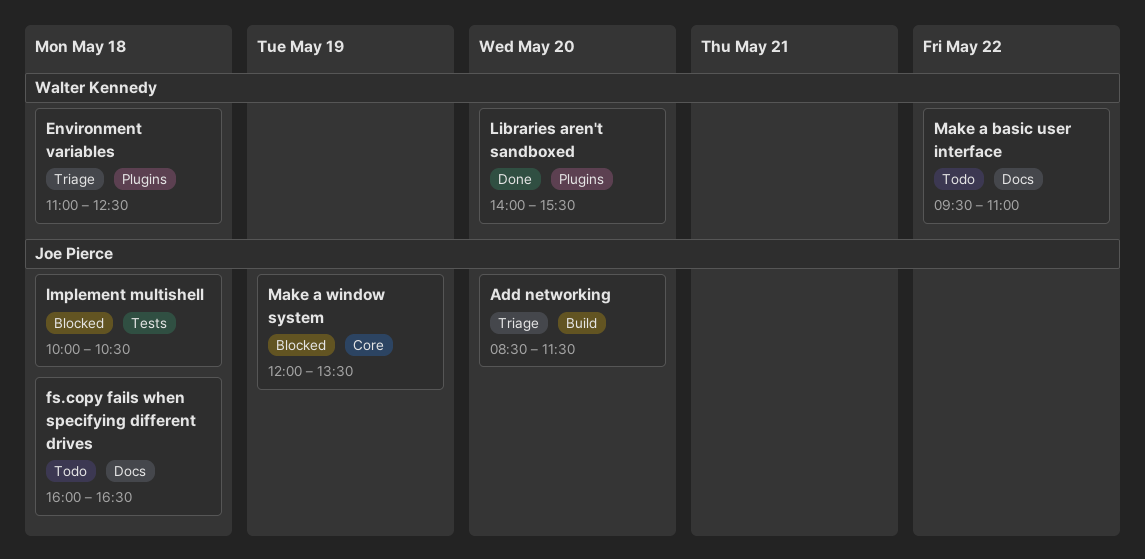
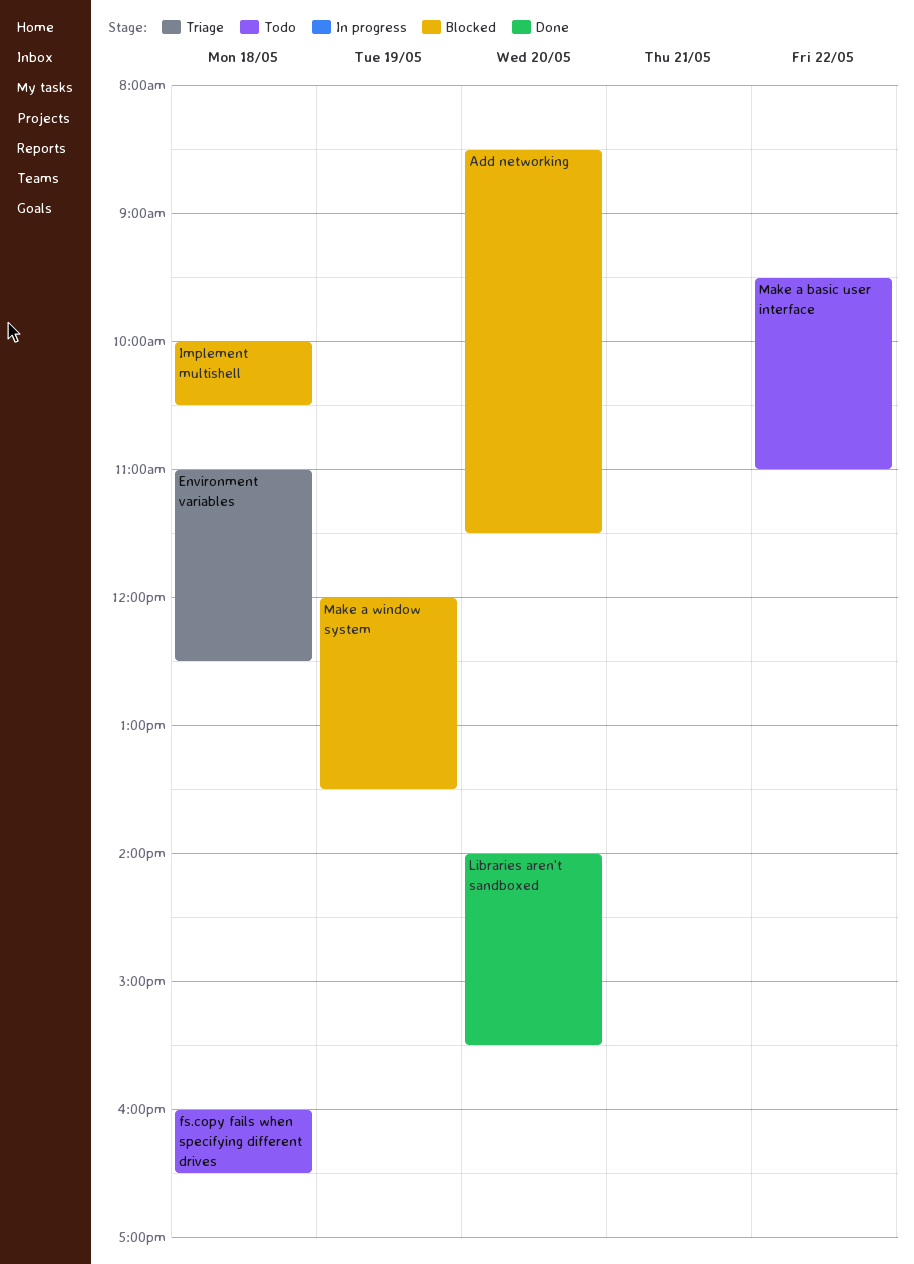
Add networking, status: Triage -> Blocked

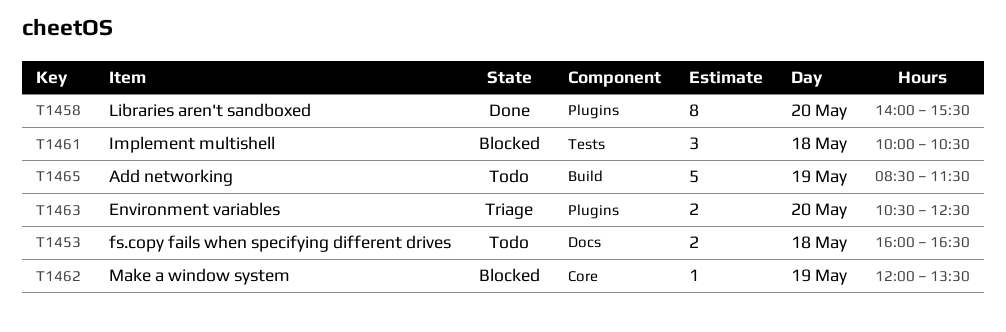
Add networking, status: Blocked -> Todo
Add networking, day: May 20 -> May 19
Environment variables, day: May 18 -> May 20
Environment variables, begins: 11:00 -> 10:30
Make a basic user interface: present -> none

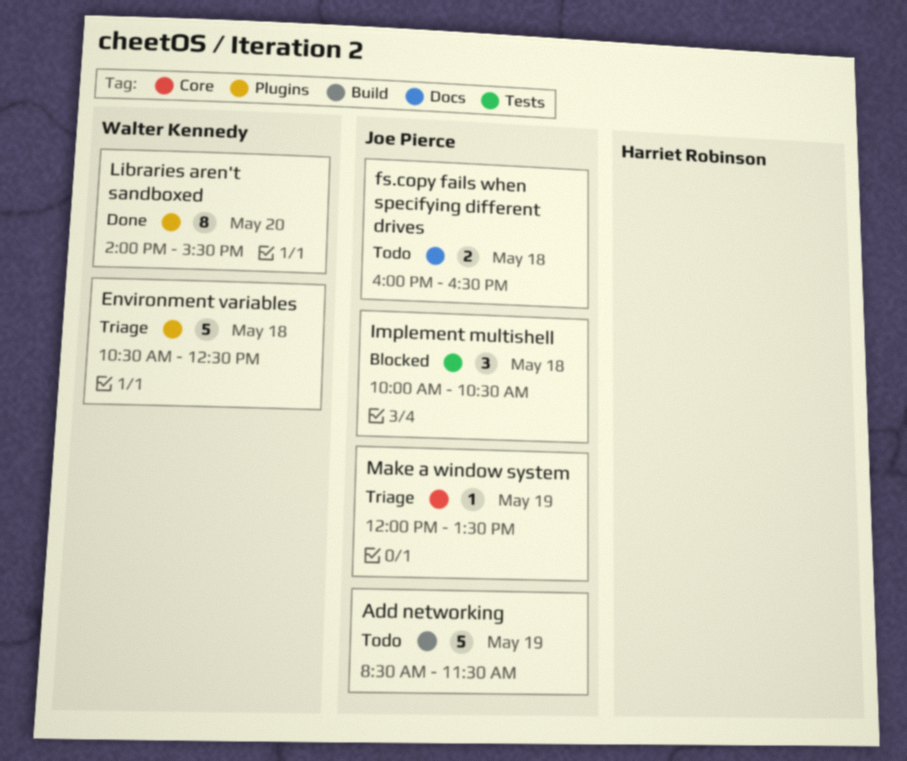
Environment variables, estimate: 2 -> 5
Environment variables, day: May 20 -> May 18
Make a window system, status: Blocked -> Triage

